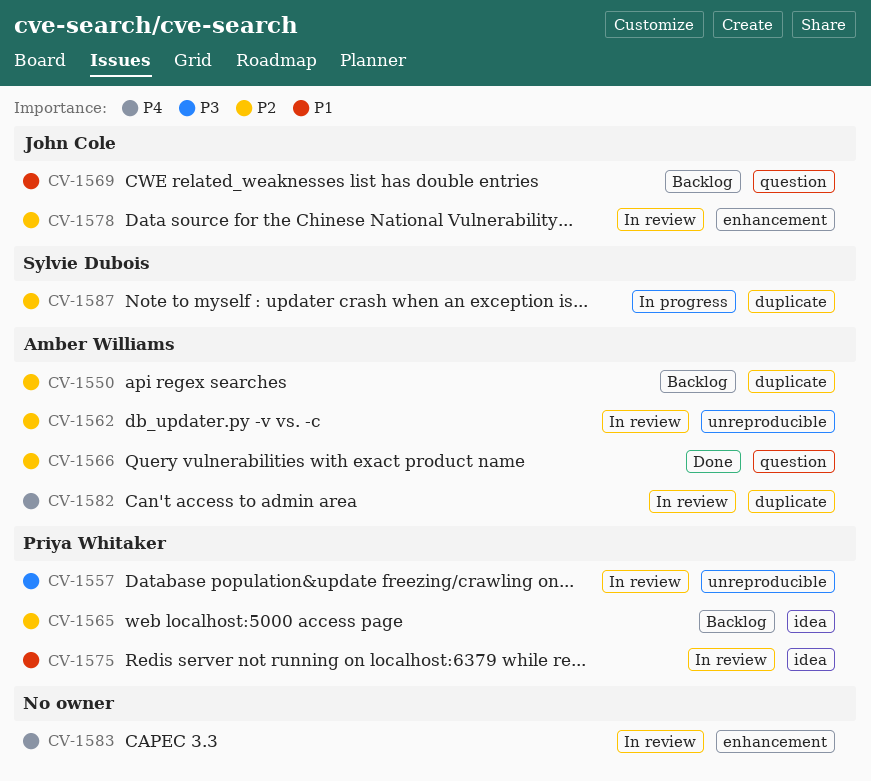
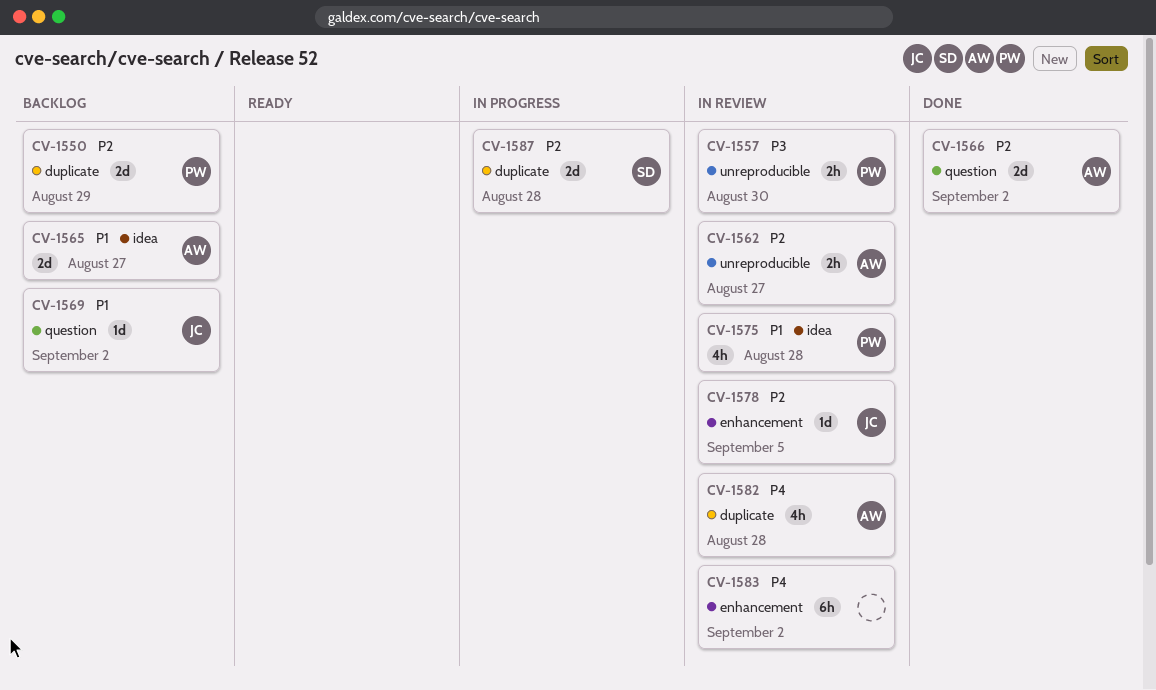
CV-1550, owner: Amber Williams -> Priya Whitaker
CV-1565, owner: Priya Whitaker -> Amber Williams
CV-1565, priority: P2 -> P1

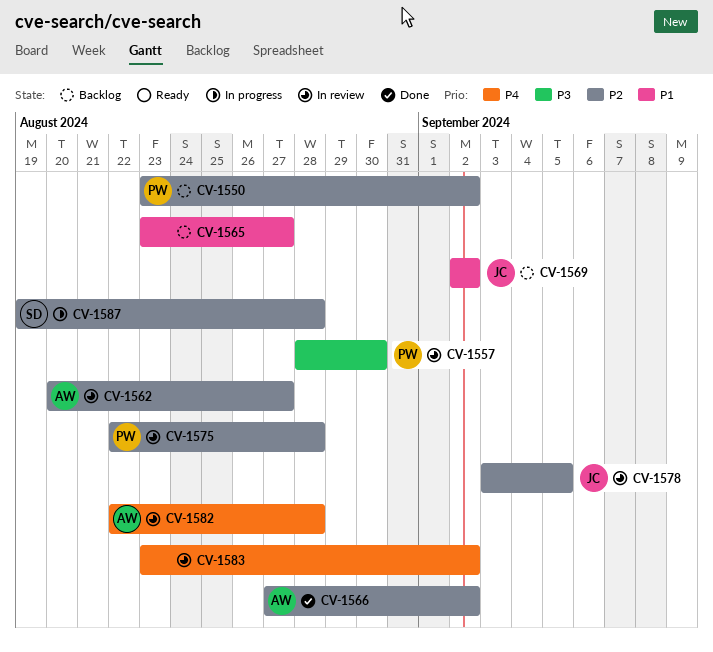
CV-1550, due: Aug 29 -> Sep 2
CV-1565, owner: AW -> none
CV-1575, priority: P1 -> P2

